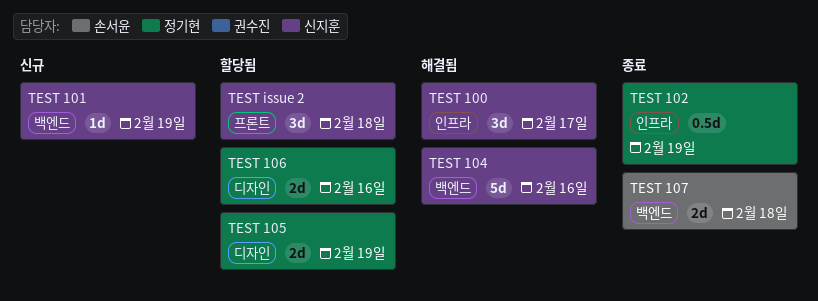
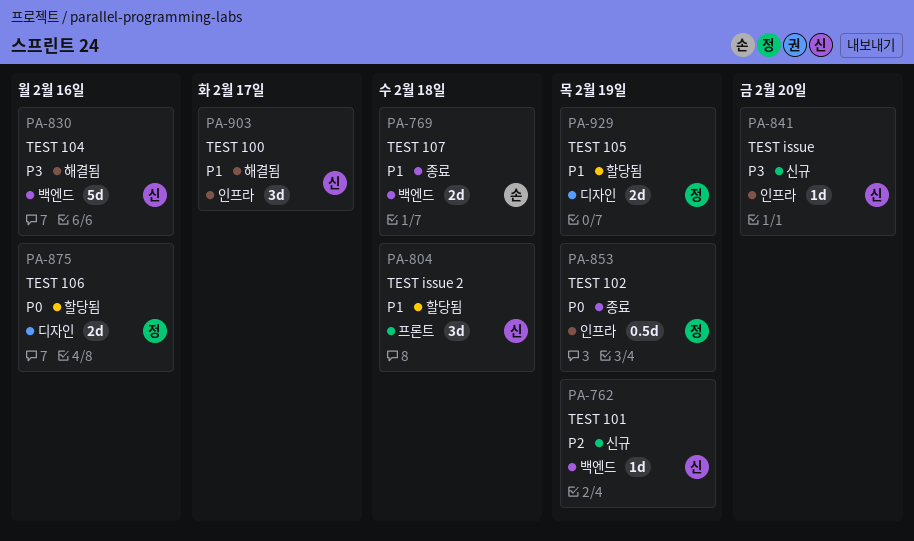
TEST issue: none -> present

